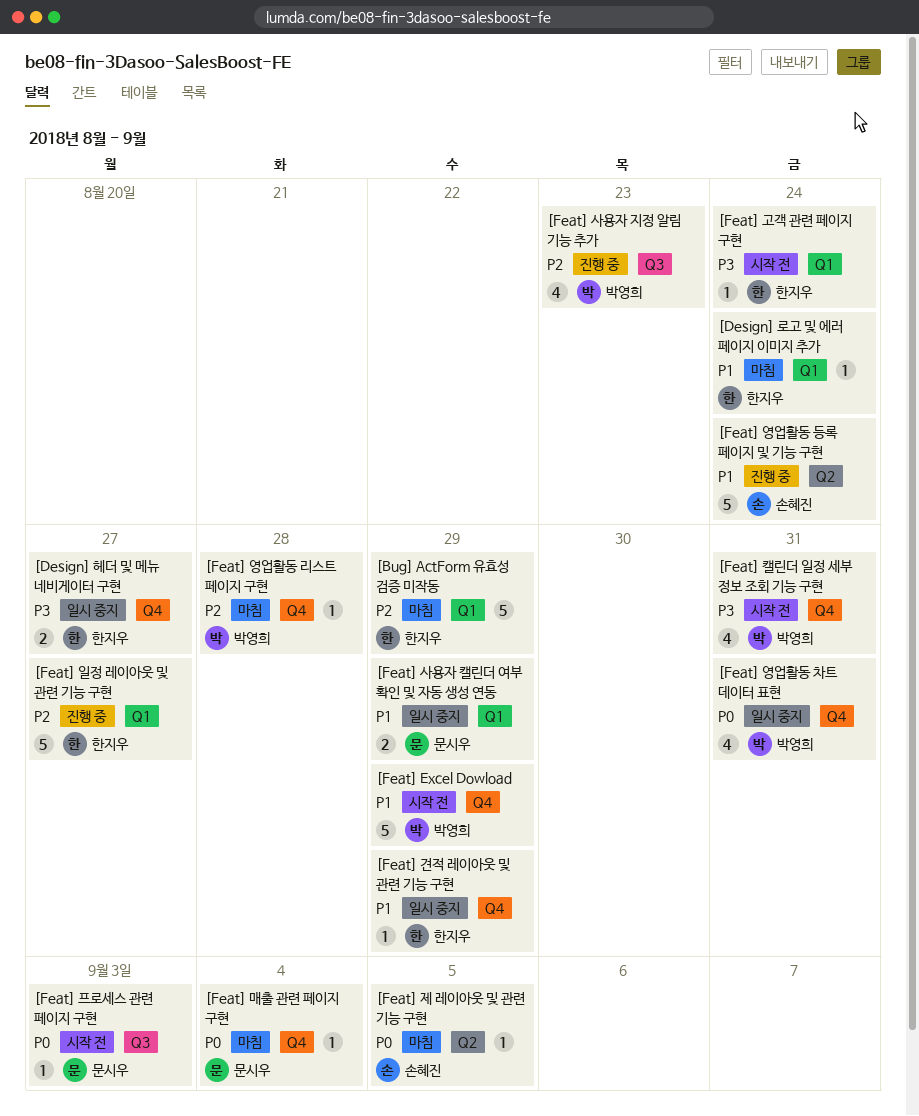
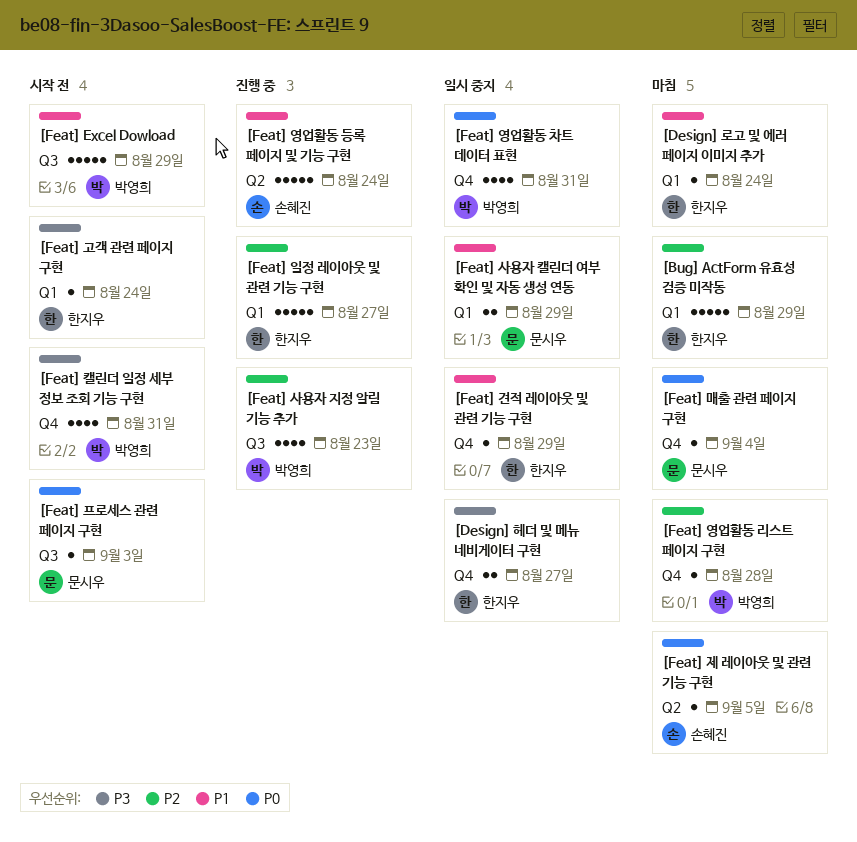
[Feat] Excel Dowload, label: Q4 -> Q3

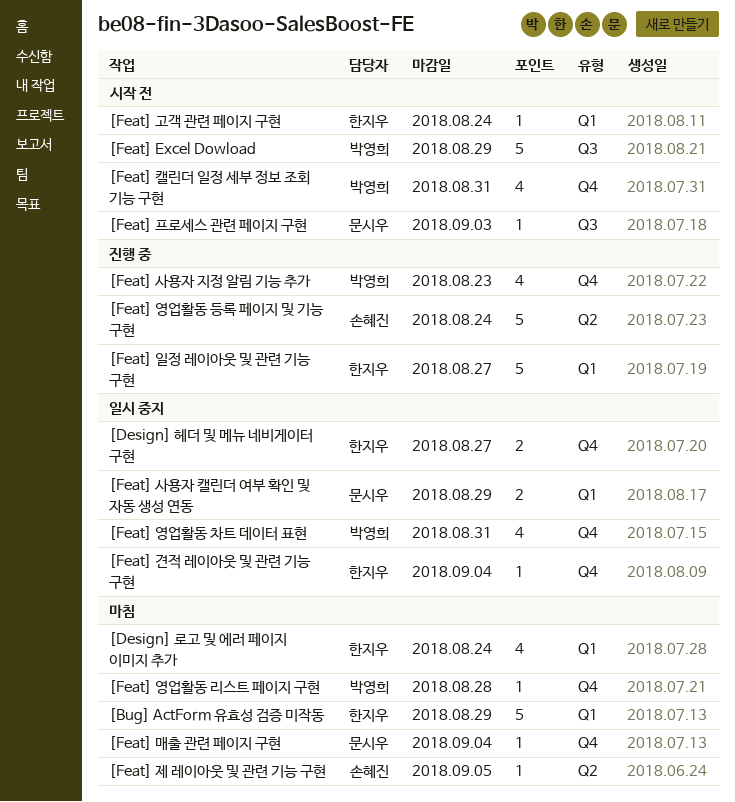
[Design] 로고 및 에러 페이지 이미지 추가, estimate: 1 -> 4
[Feat] 견적 레이아웃 및 관련 기능 구현, due: Aug 29 -> Sep 4
[Feat] 사용자 지정 알림 기능 추가, label: Q3 -> Q4

